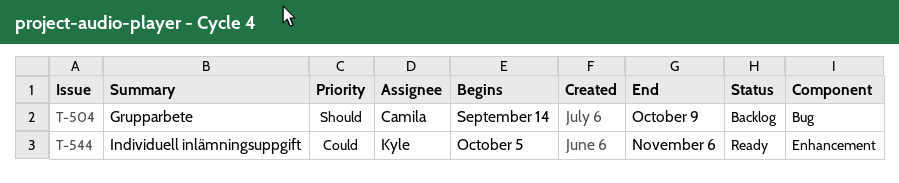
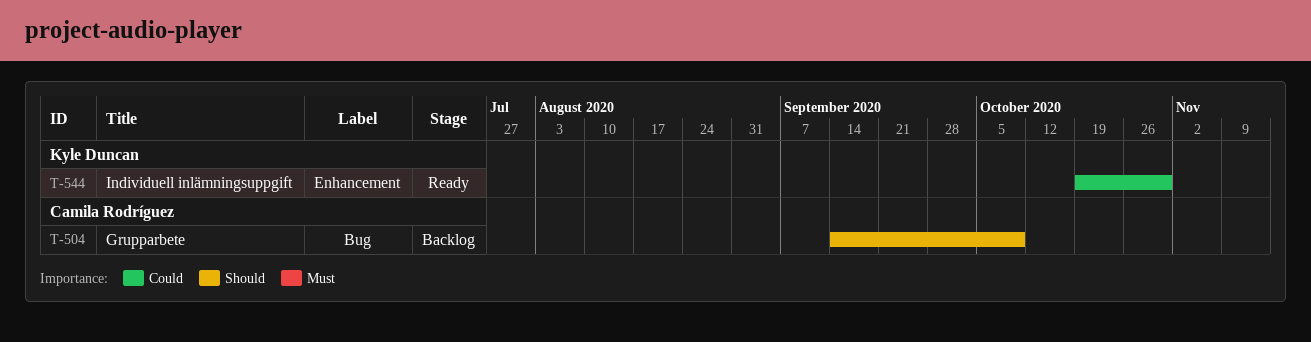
T-544, start: Oct 5 -> Oct 19
T-544, due: Nov 6 -> Oct 30

